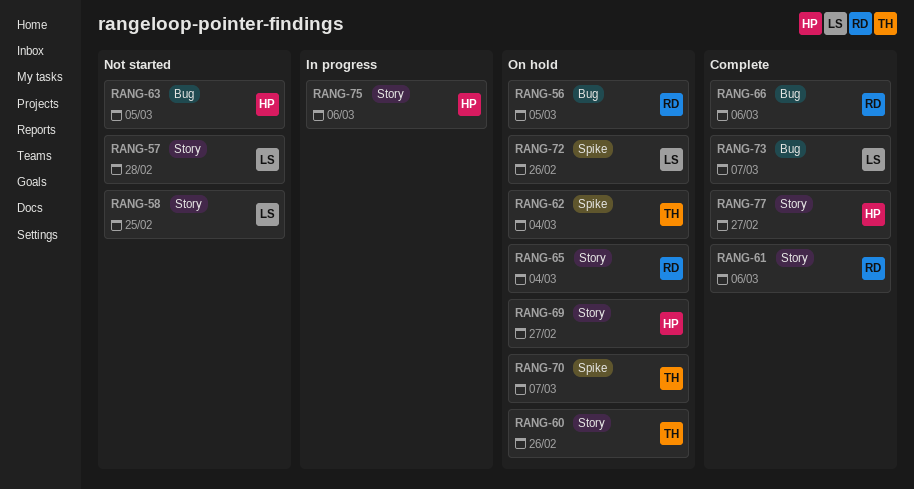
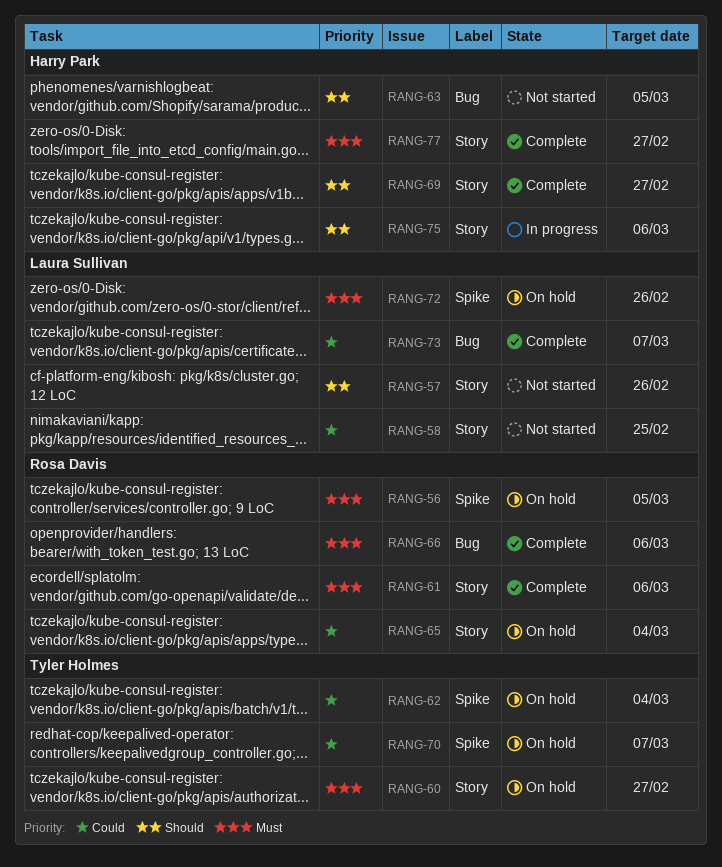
RANG-56, label: Bug -> Spike
RANG-57, due: Feb 28 -> Feb 26
RANG-60, due: Feb 26 -> Feb 27
RANG-69, status: On hold -> Complete

